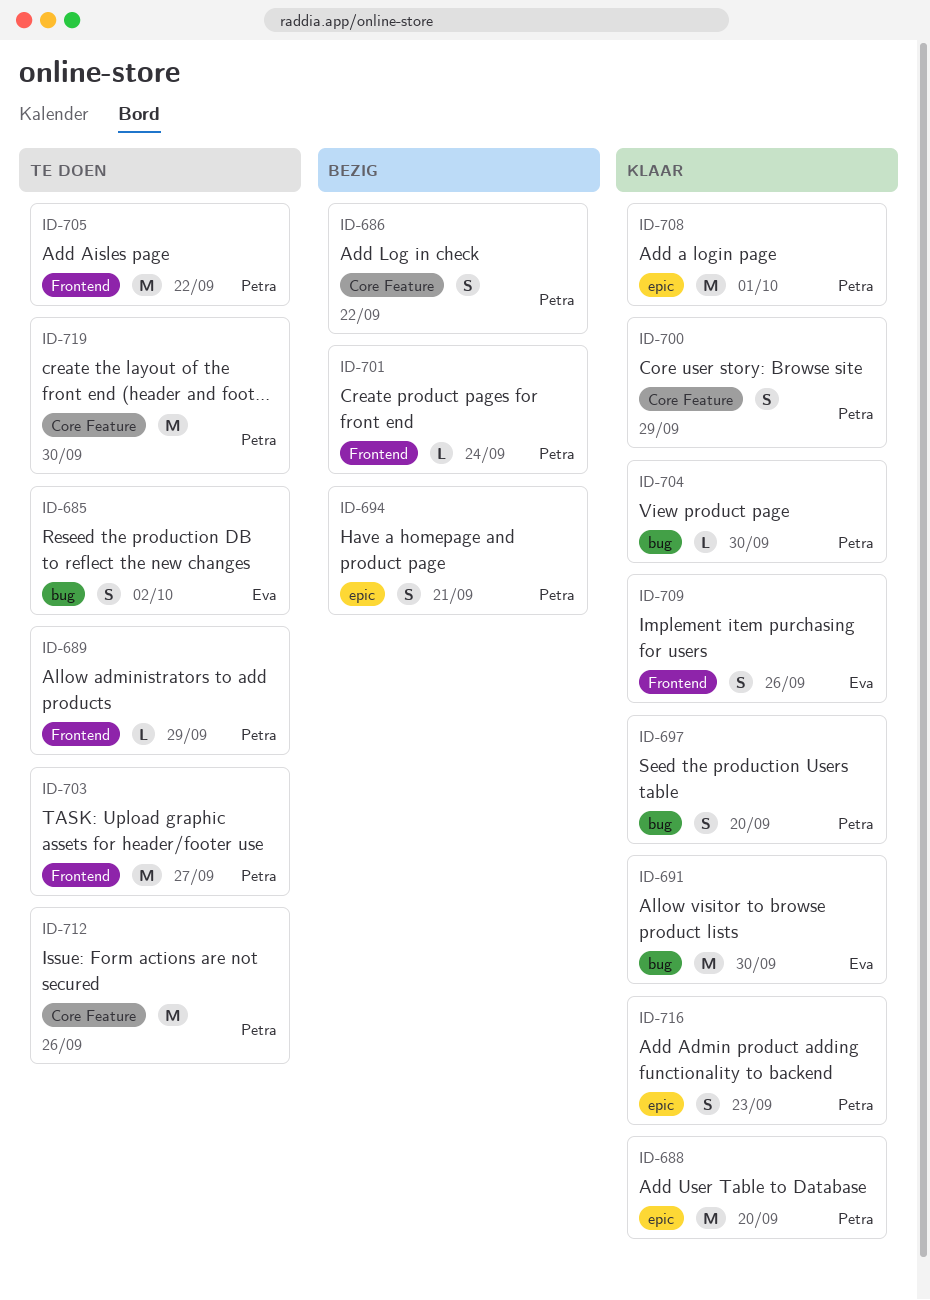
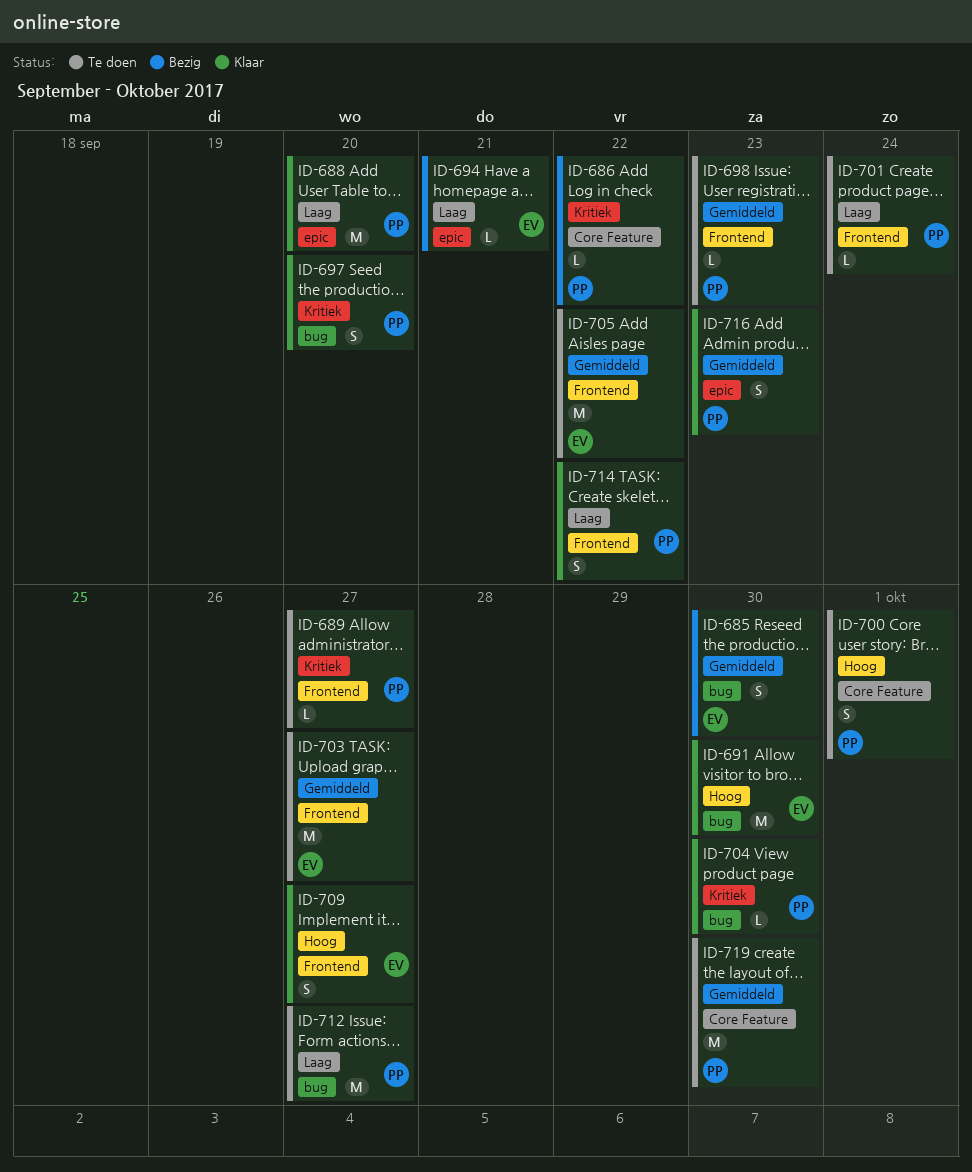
ID-685, status: Te doen -> Bezig
ID-685, due: Oct 2 -> Sep 30
ID-686, estimate: S -> L
ID-689, due: Sep 29 -> Sep 27
ID-694, owner: Petra -> Eva
ID-694, estimate: S -> L
ID-698: none -> present
ID-700, status: Klaar -> Te doen
ID-700, due: Sep 29 -> Oct 1
ID-701, status: Bezig -> Te doen
ID-703, owner: Petra -> Eva
ID-705, owner: Petra -> Eva
ID-708: present -> none
ID-709, due: Sep 26 -> Sep 27
ID-712, label: Core Feature -> bug
ID-712, due: Sep 26 -> Sep 27
ID-714: none -> present

